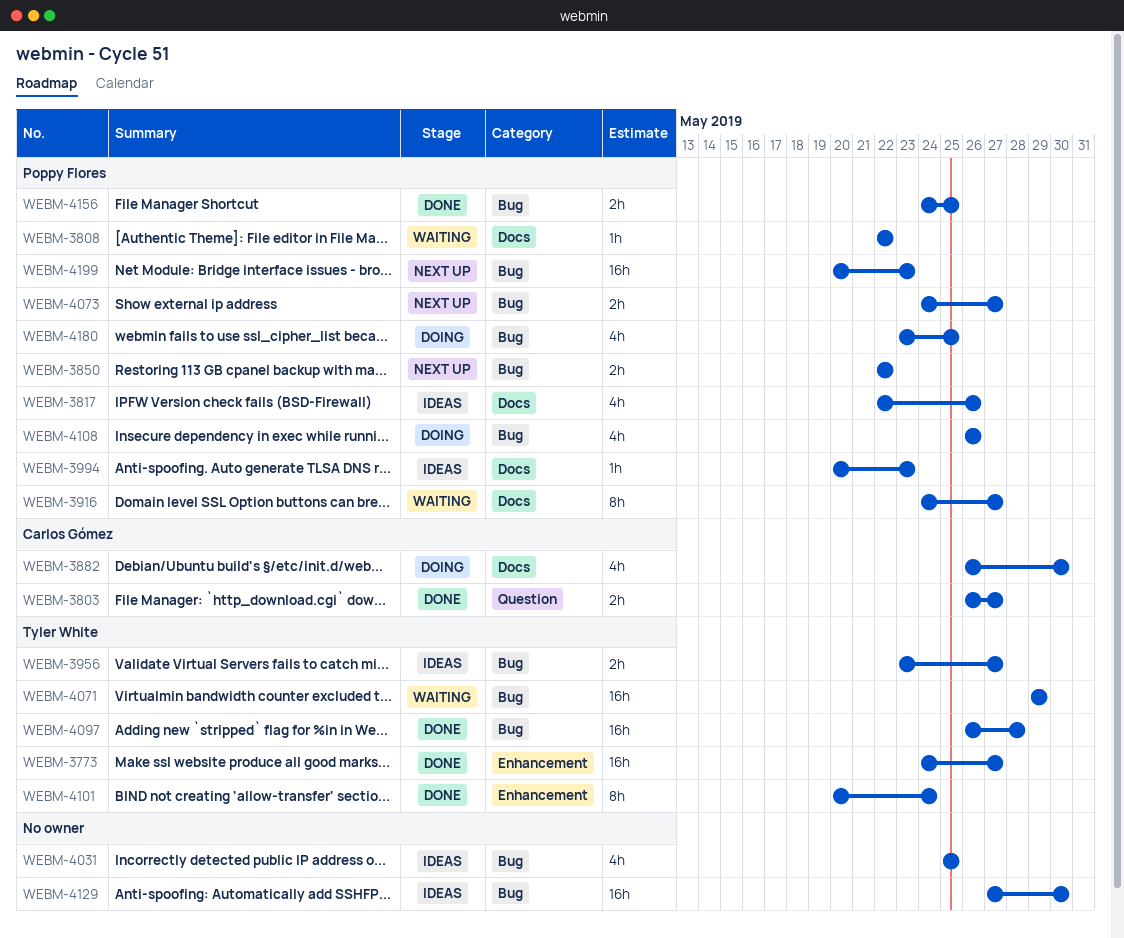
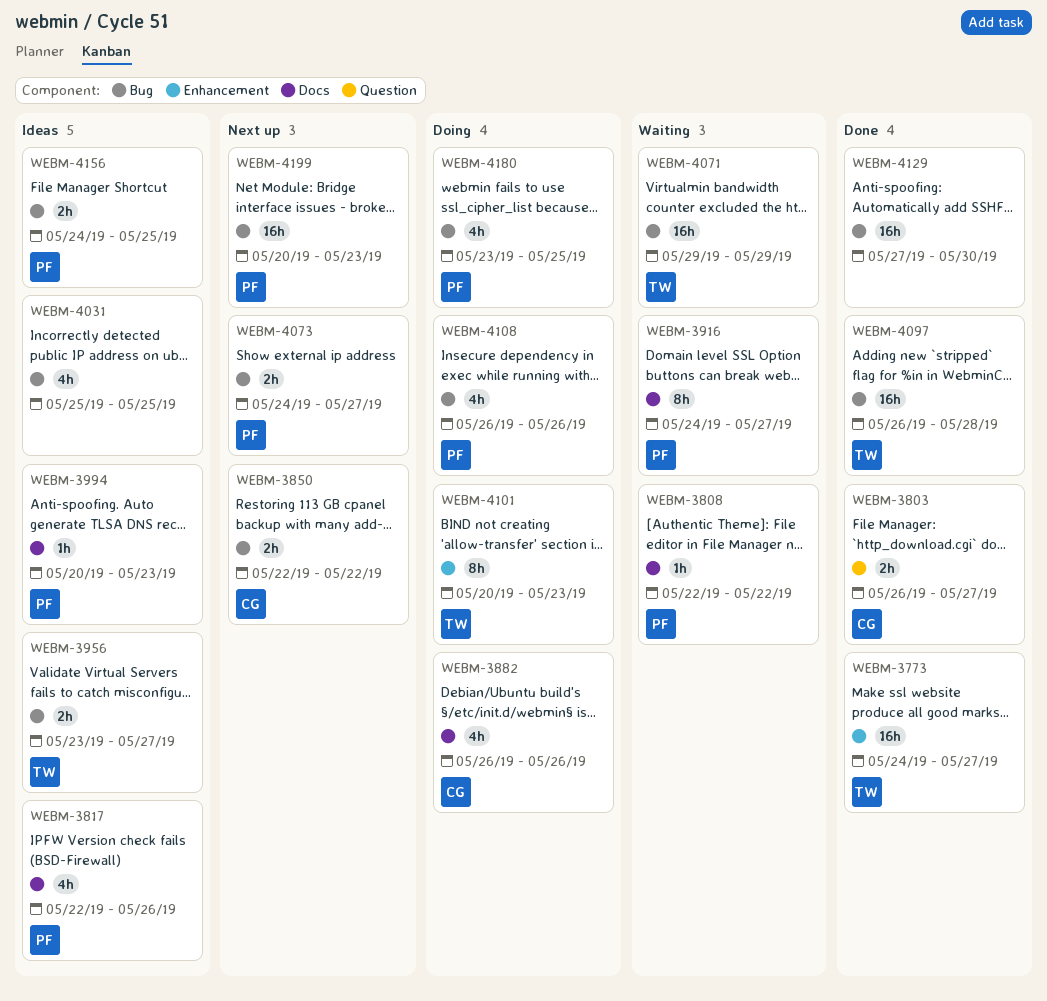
WEBM-3850, owner: Poppy Flores -> Carlos Gómez
WEBM-3882, due: May 30 -> May 26
WEBM-4101, status: Done -> Doing
WEBM-4101, due: May 24 -> May 23
WEBM-4129, status: Ideas -> Done
WEBM-4156, status: Done -> Ideas

